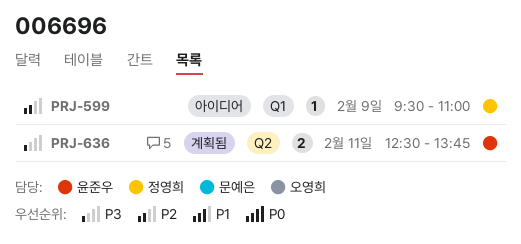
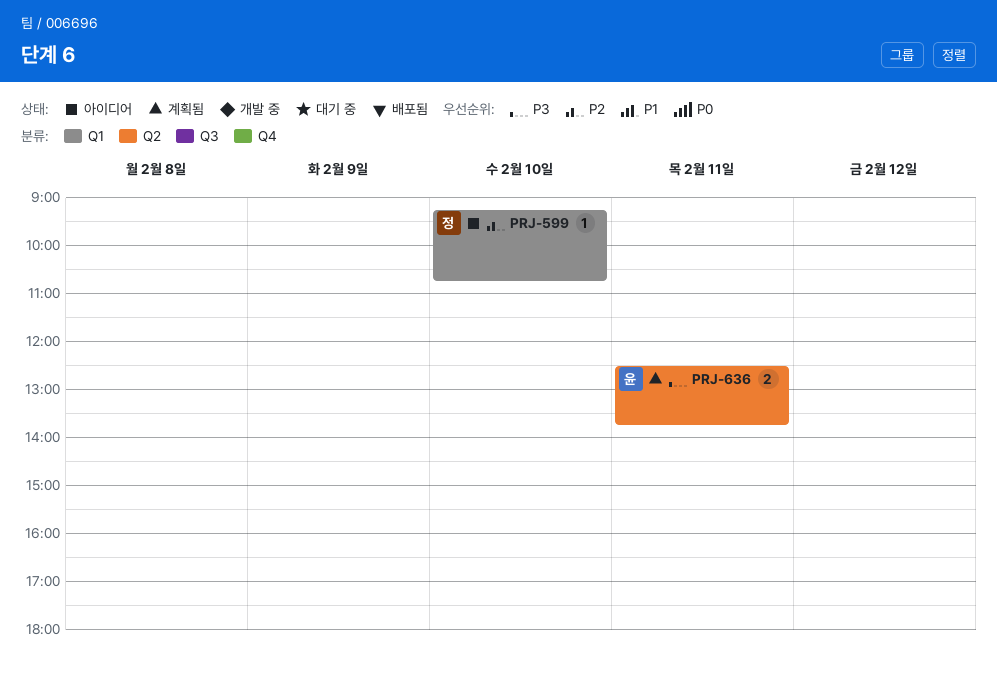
PRJ-599, day: Feb 9 -> Feb 10
PRJ-599, begins: 09:30 -> 09:15
PRJ-599, ends: 11:00 -> 10:45

